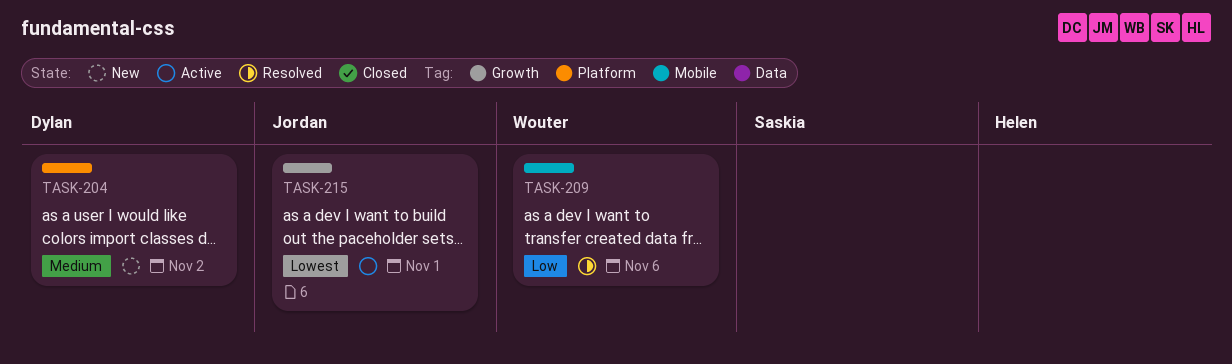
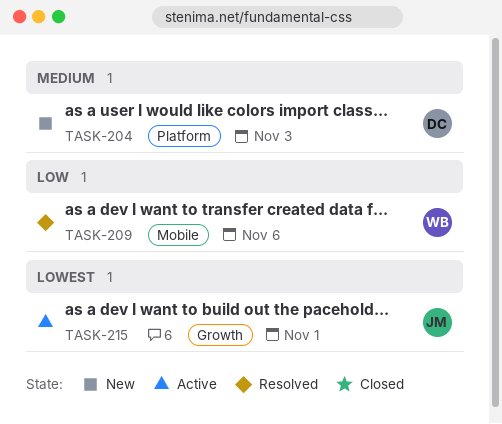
TASK-204, due: Nov 2 -> Nov 3

